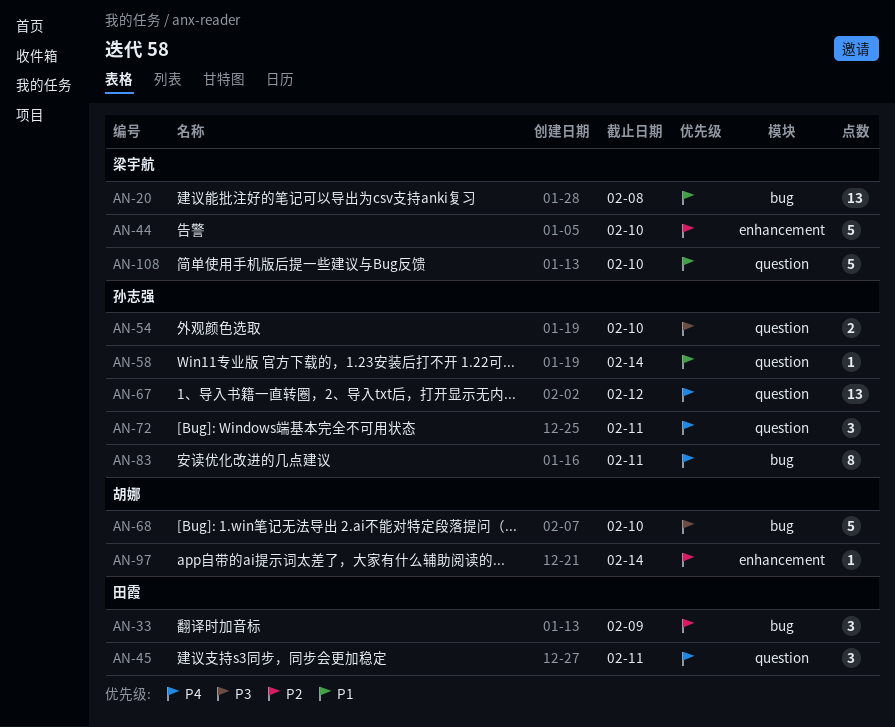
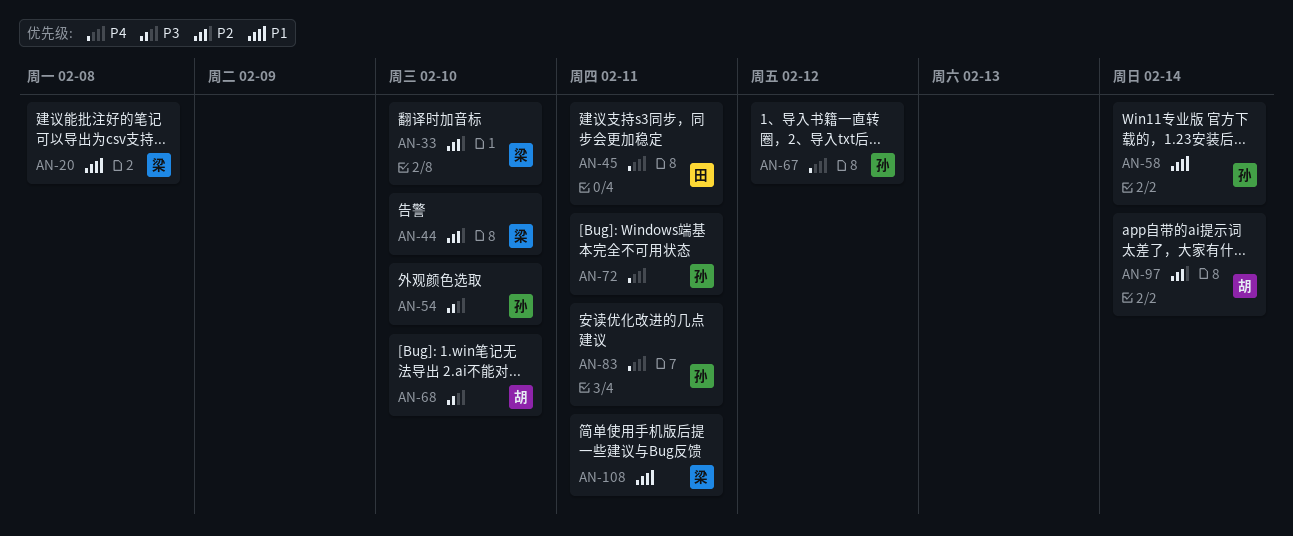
AN-33, owner: 田霞 -> 梁宇航
AN-33, due: Feb 9 -> Feb 10
AN-108, due: Feb 10 -> Feb 11

